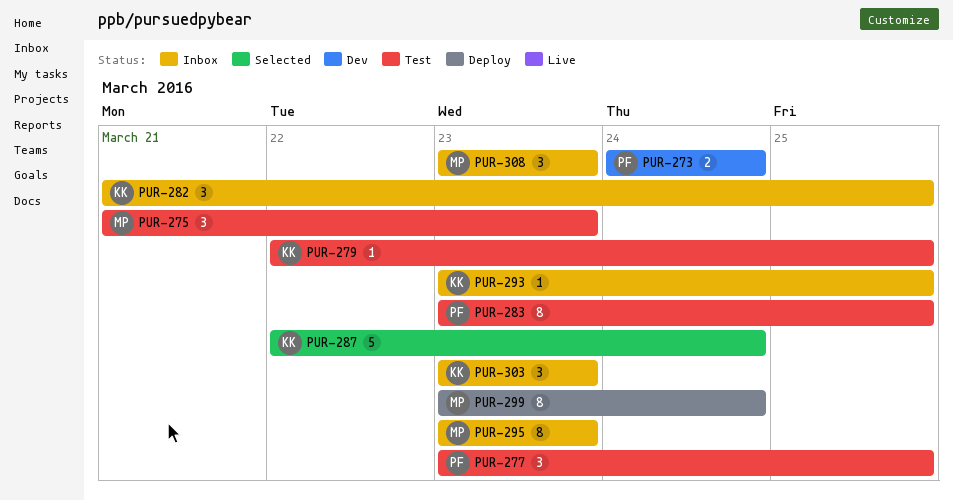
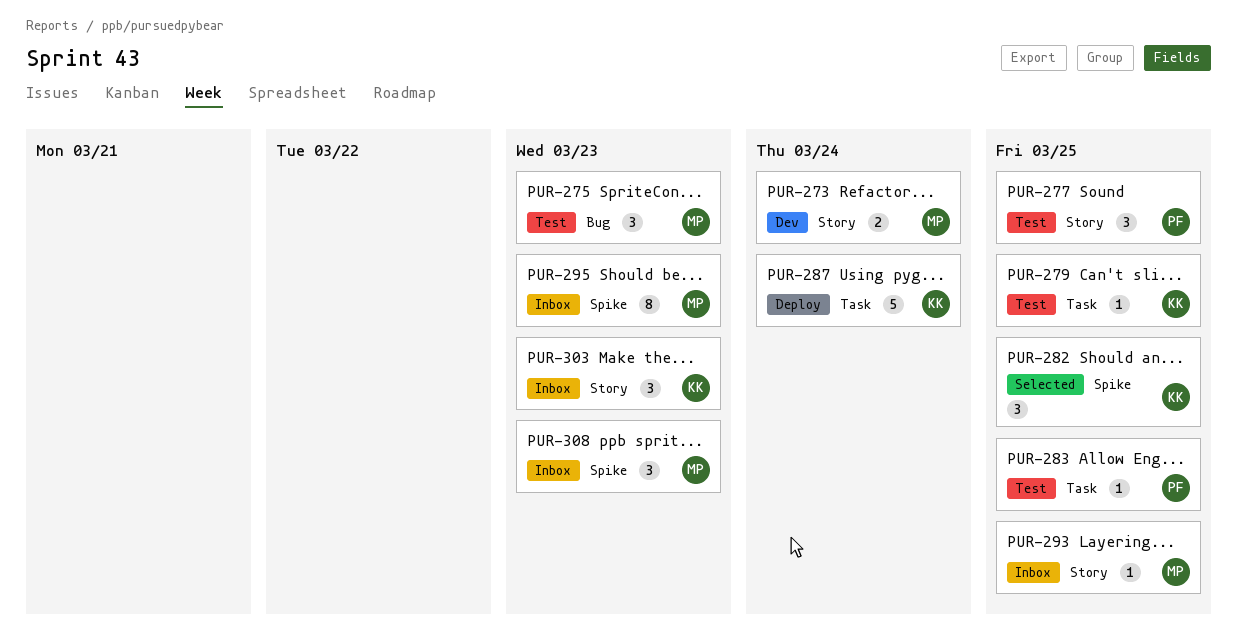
PUR-273, owner: PF -> MP
PUR-282, status: Inbox -> Selected
PUR-283, estimate: 8 -> 1
PUR-287, status: Selected -> Deploy
PUR-293, owner: KK -> MP
PUR-299: present -> none

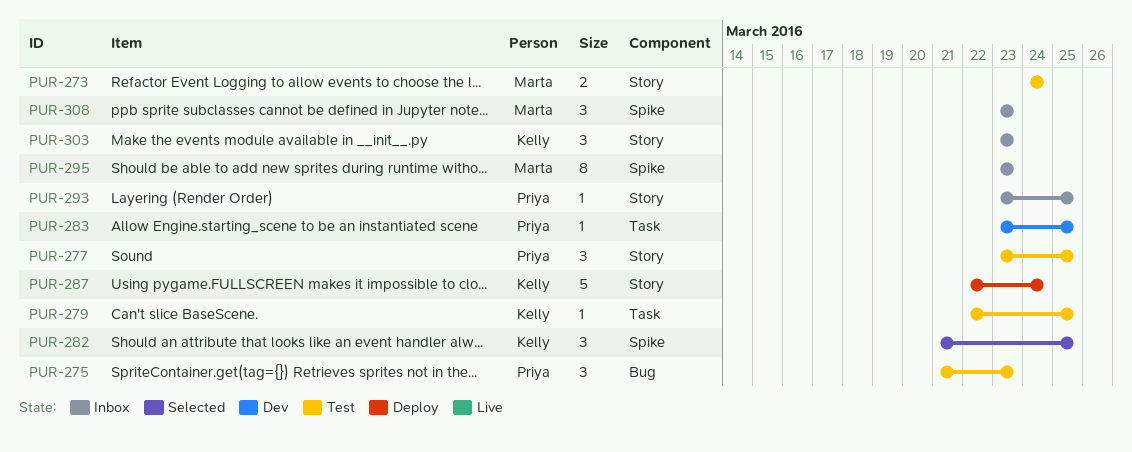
PUR-273, status: Dev -> Test
PUR-275, owner: Marta -> Priya
PUR-283, status: Test -> Dev
PUR-287, label: Task -> Story
PUR-293, owner: Marta -> Priya

